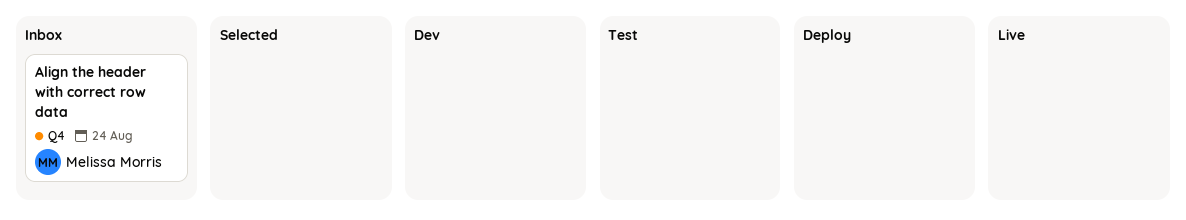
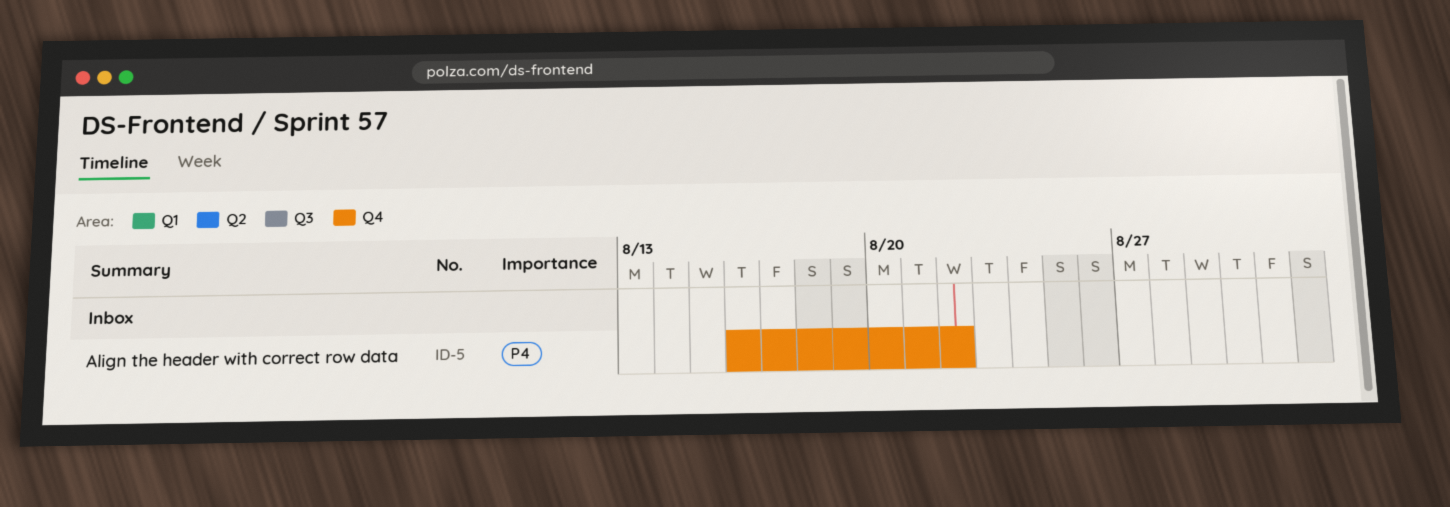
Align the header with correct row data, due: Aug 24 -> Aug 22

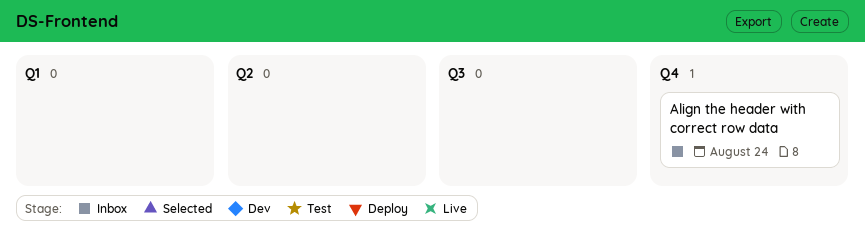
Align the header with correct row data, due: Aug 22 -> Aug 24

